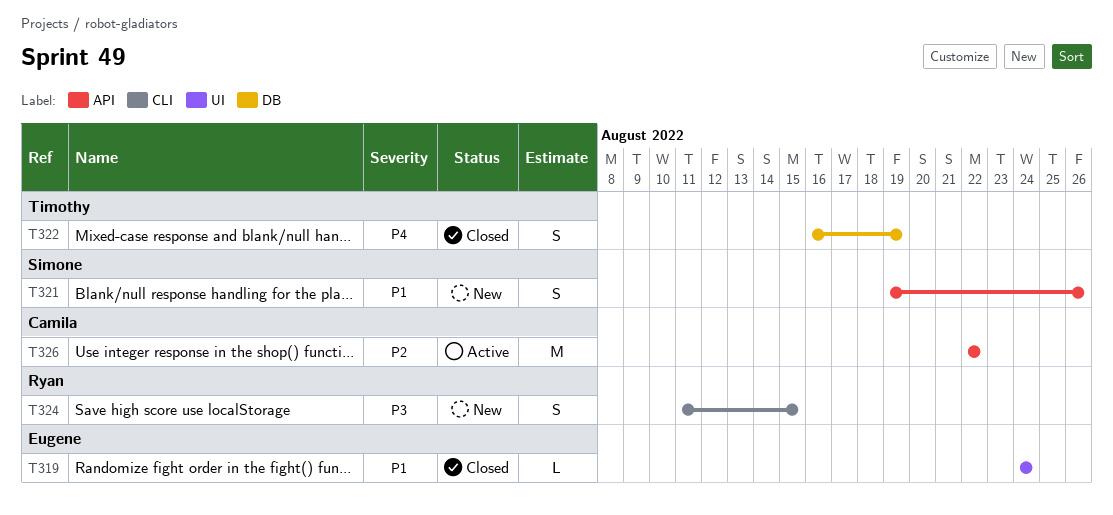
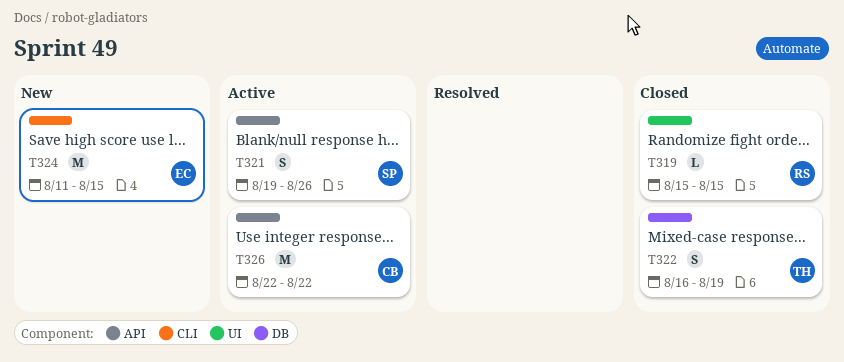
T319, owner: Eugene -> Ryan
T319, start: Aug 24 -> Aug 15
T319, due: Aug 24 -> Aug 15
T321, status: New -> Active
T324, owner: Ryan -> Eugene
T324, estimate: S -> M

